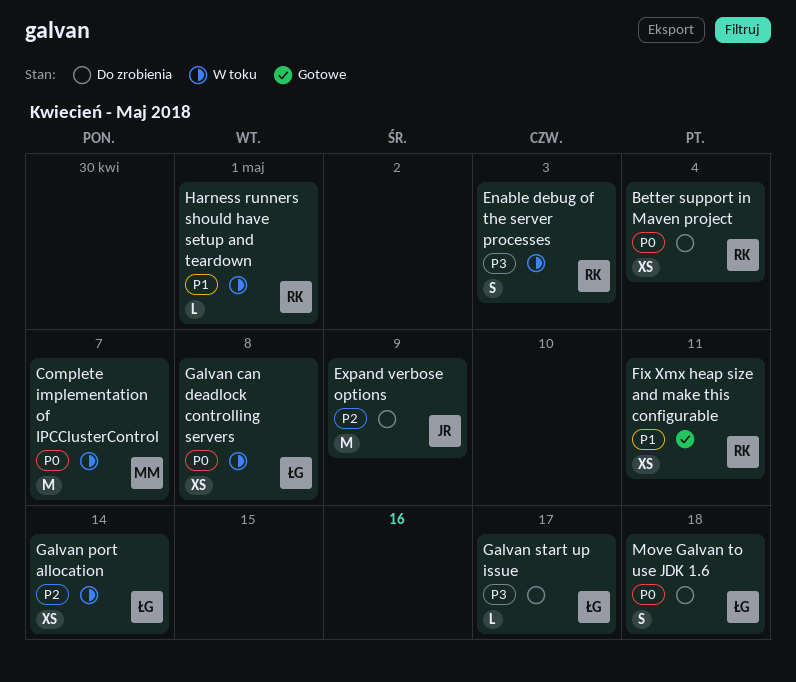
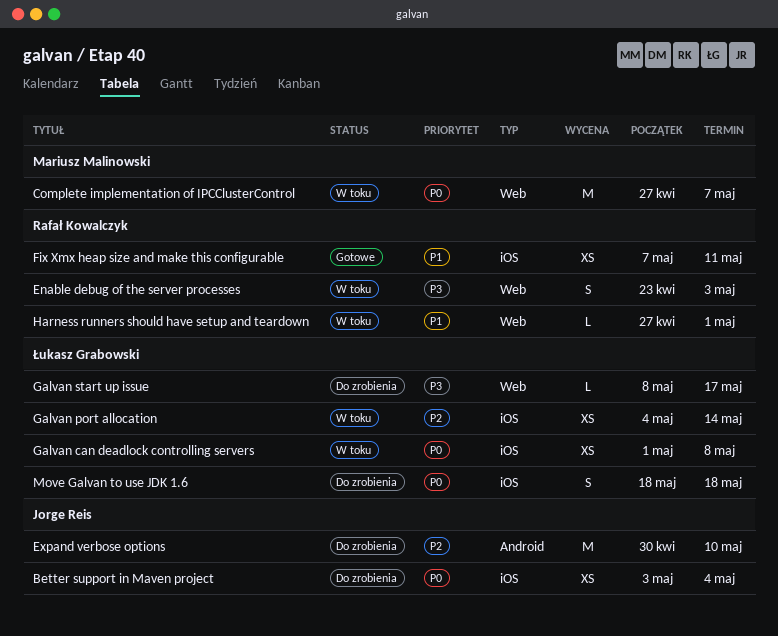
Better support in Maven project, owner: Rafał Kowalczyk -> Jorge Reis
Expand verbose options, due: May 9 -> May 10

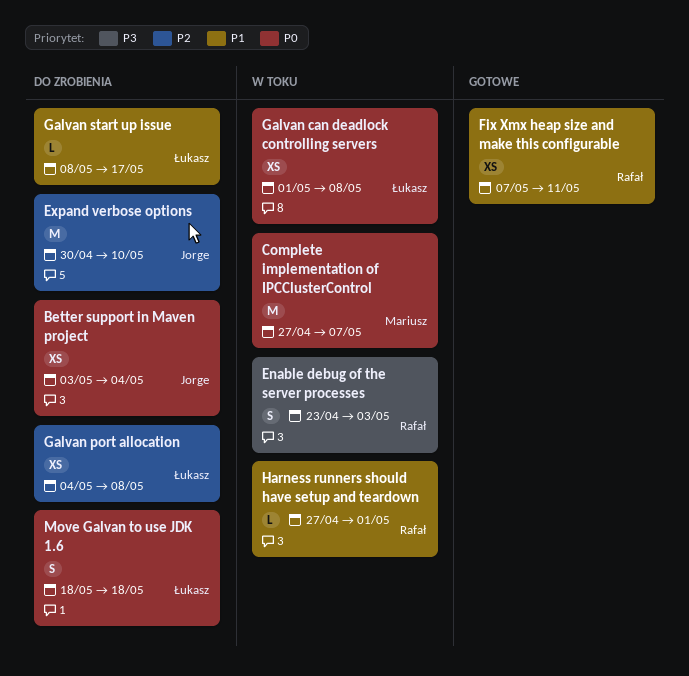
Galvan port allocation, status: W toku -> Do zrobienia
Galvan port allocation, due: May 14 -> May 8
Galvan start up issue, priority: P3 -> P1

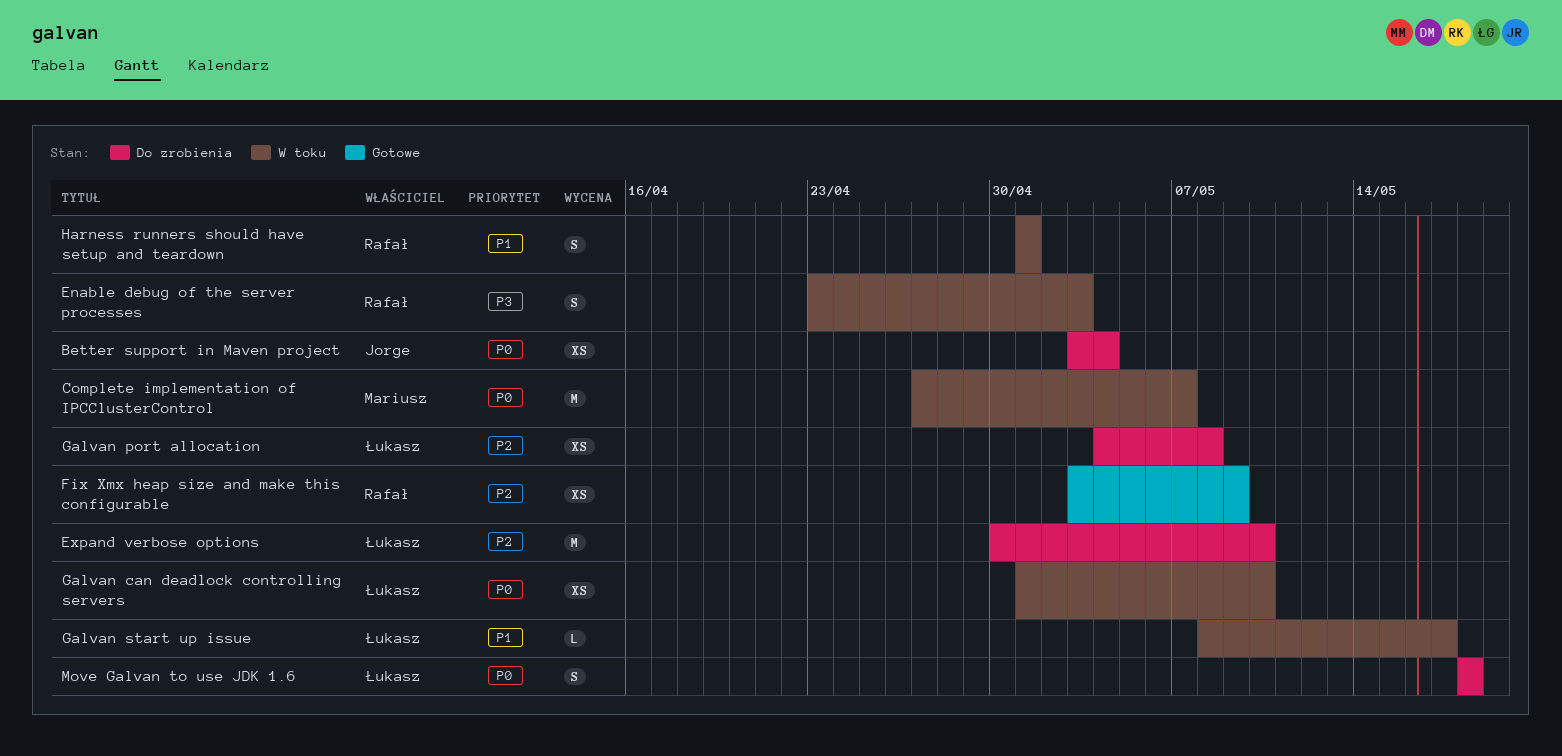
Expand verbose options, owner: Jorge -> Łukasz
Fix Xmx heap size and make this configurable, priority: P1 -> P2
Fix Xmx heap size and make this configurable, start: May 7 -> May 3
Fix Xmx heap size and make this configurable, due: May 11 -> May 9
Galvan can deadlock controlling servers, due: May 8 -> May 10
Galvan start up issue, status: Do zrobienia -> W toku
Harness runners should have setup and teardown, estimate: L -> S
Harness runners should have setup and teardown, start: Apr 27 -> May 1

